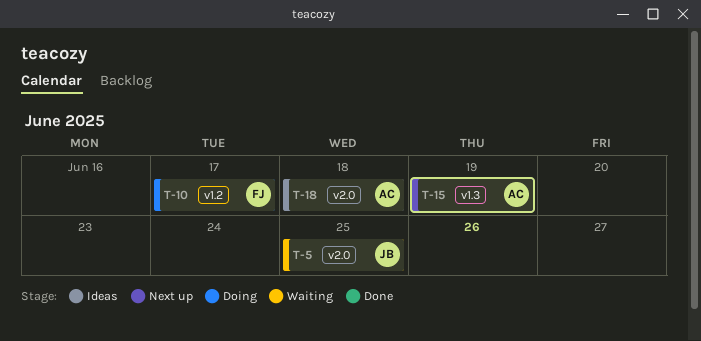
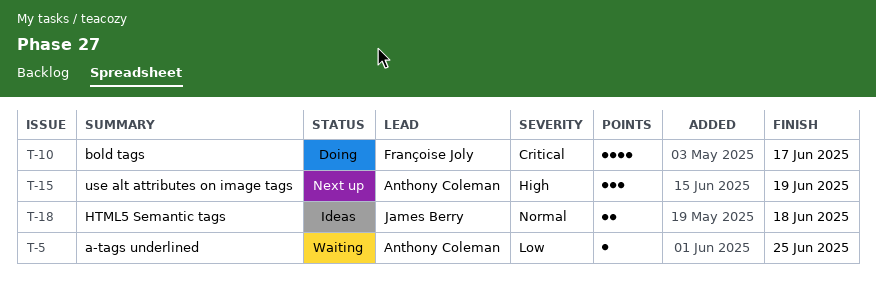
T-5, owner: James Berry -> Anthony Coleman
T-18, owner: Anthony Coleman -> James Berry

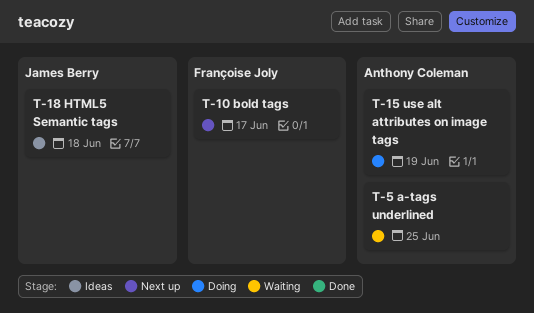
T-10, status: Doing -> Next up
T-15, status: Next up -> Doing

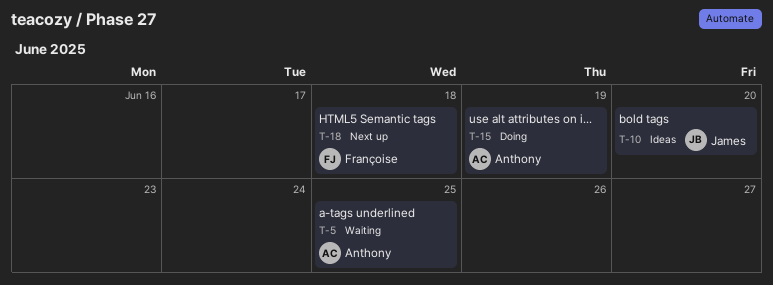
T-10, status: Next up -> Ideas
T-10, owner: Françoise Joly -> James Berry
T-10, due: Jun 17 -> Jun 20
T-18, status: Ideas -> Next up
T-18, owner: James Berry -> Françoise Joly

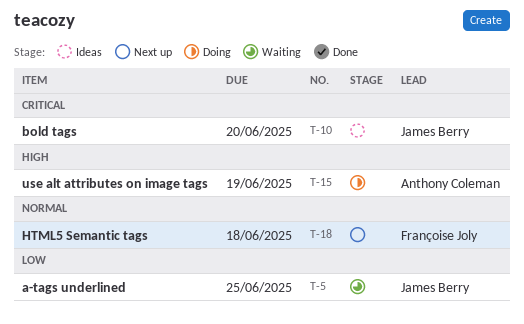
T-5, owner: Anthony Coleman -> James Berry

